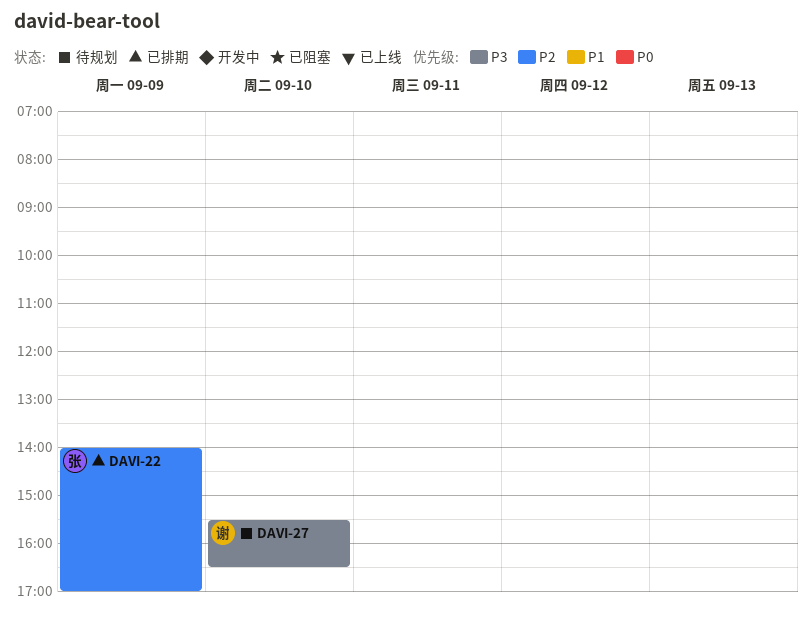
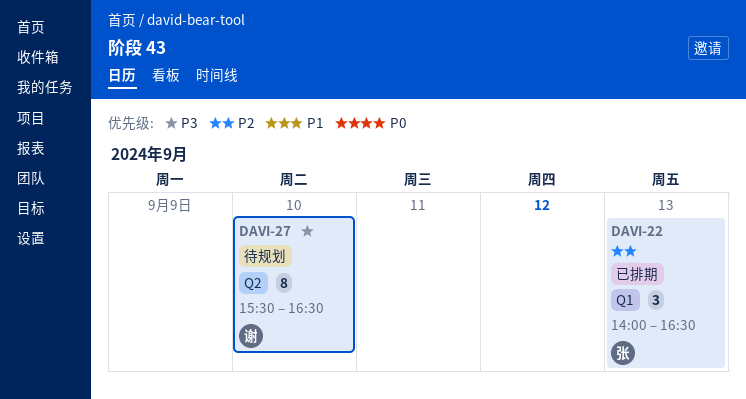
DAVI-22, day: Sep 9 -> Sep 13
DAVI-22, ends: 17:00 -> 16:30

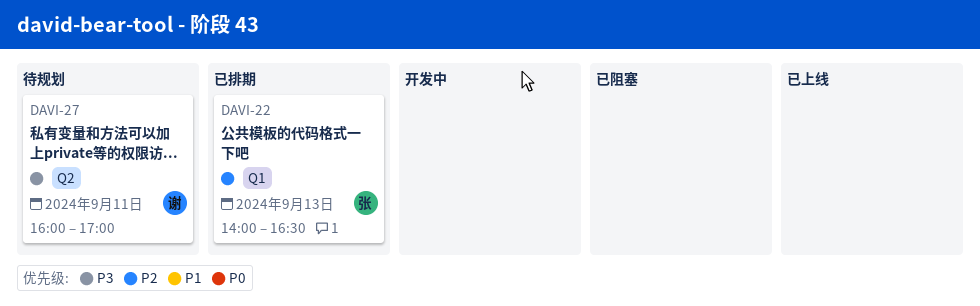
DAVI-27, day: Sep 10 -> Sep 11
DAVI-27, begins: 15:30 -> 16:00
DAVI-27, ends: 16:30 -> 17:00

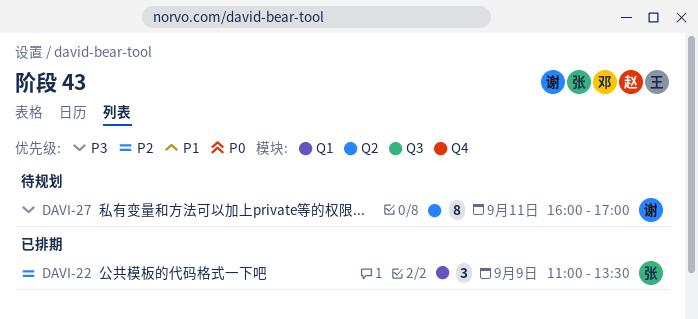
DAVI-22, day: Sep 13 -> Sep 9
DAVI-22, begins: 14:00 -> 11:00
DAVI-22, ends: 16:30 -> 13:30

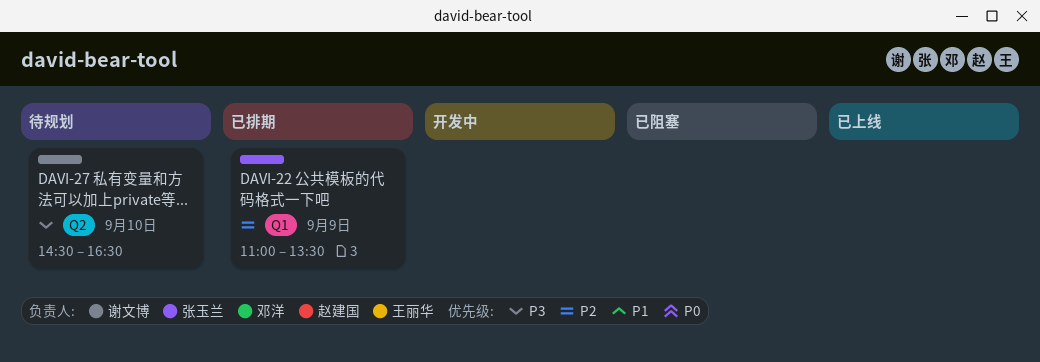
DAVI-27, day: Sep 11 -> Sep 10
DAVI-27, begins: 16:00 -> 14:30
DAVI-27, ends: 17:00 -> 16:30

